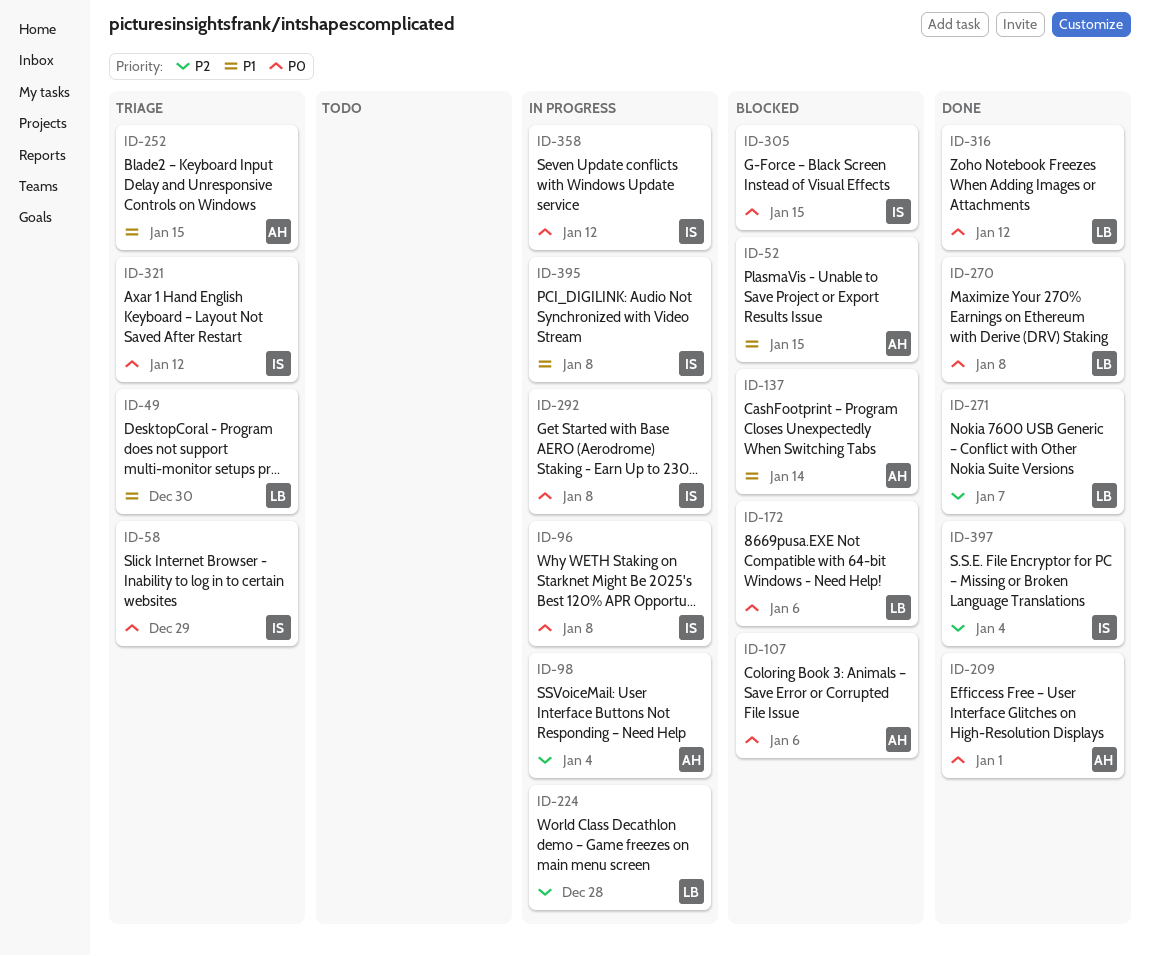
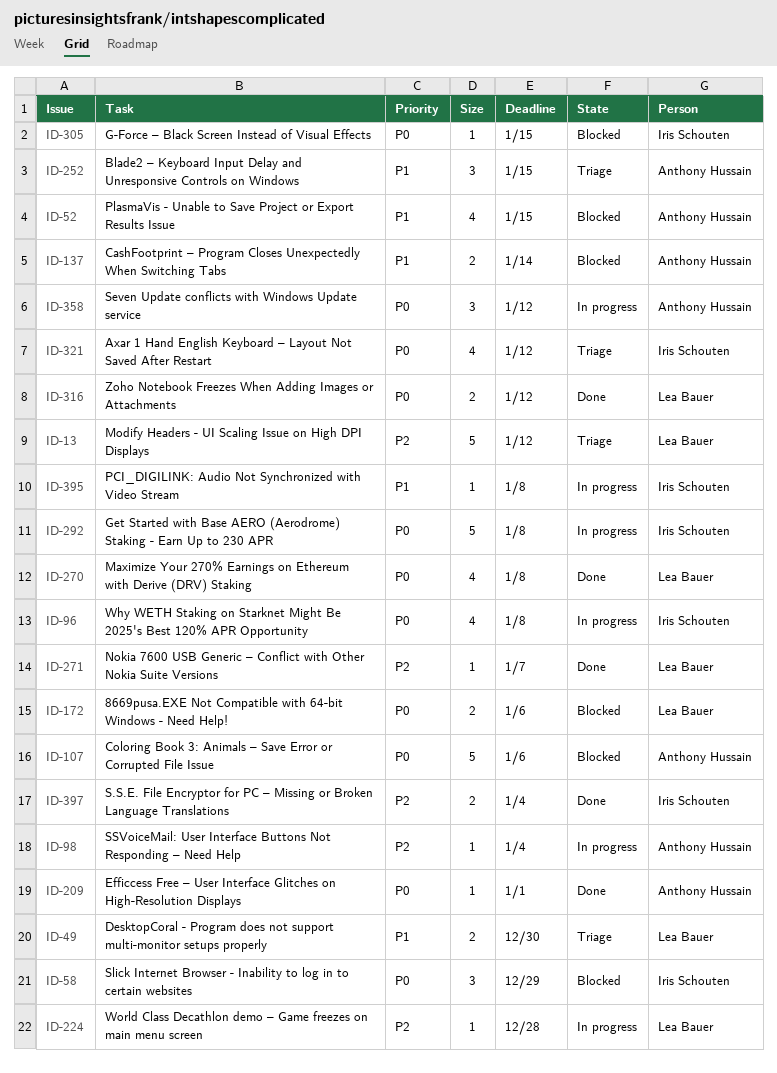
ID-13: none -> present
ID-58, status: Triage -> Blocked
ID-358, owner: Iris Schouten -> Anthony Hussain

